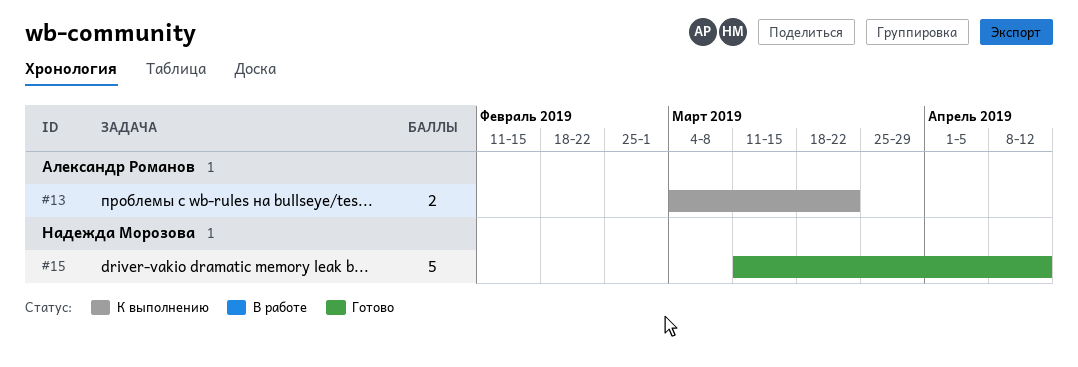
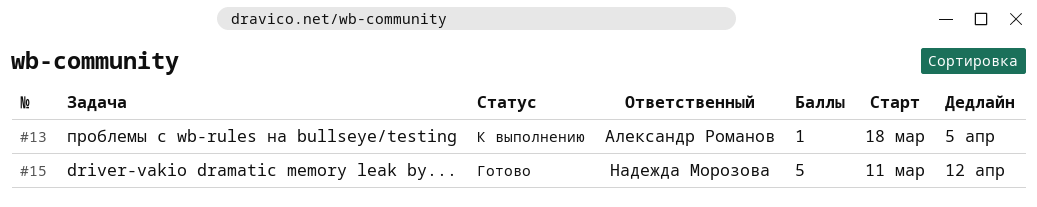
#13, estimate: 2 -> 1
#13, start: Mar 4 -> Mar 18
#13, due: Mar 22 -> Apr 5

